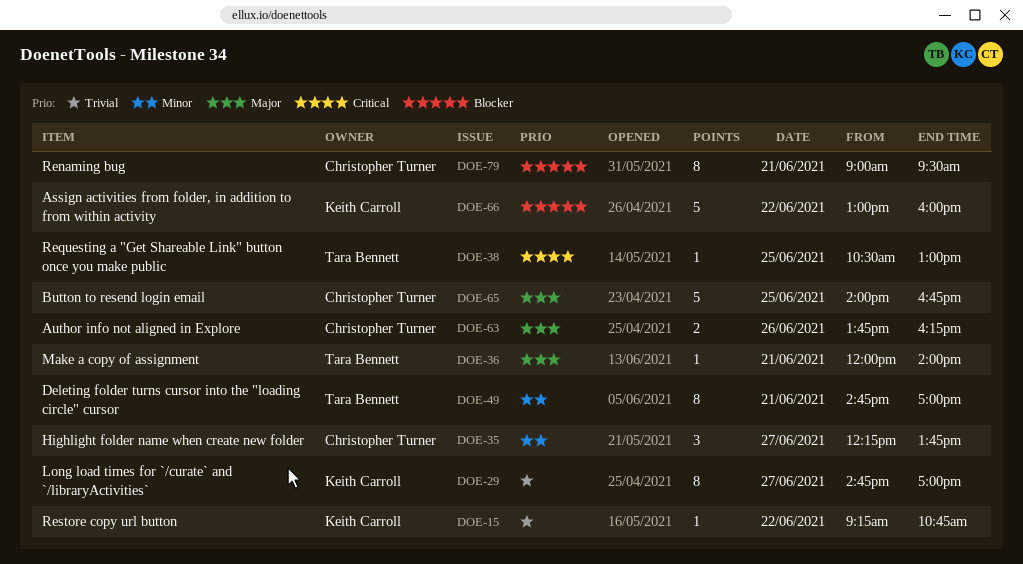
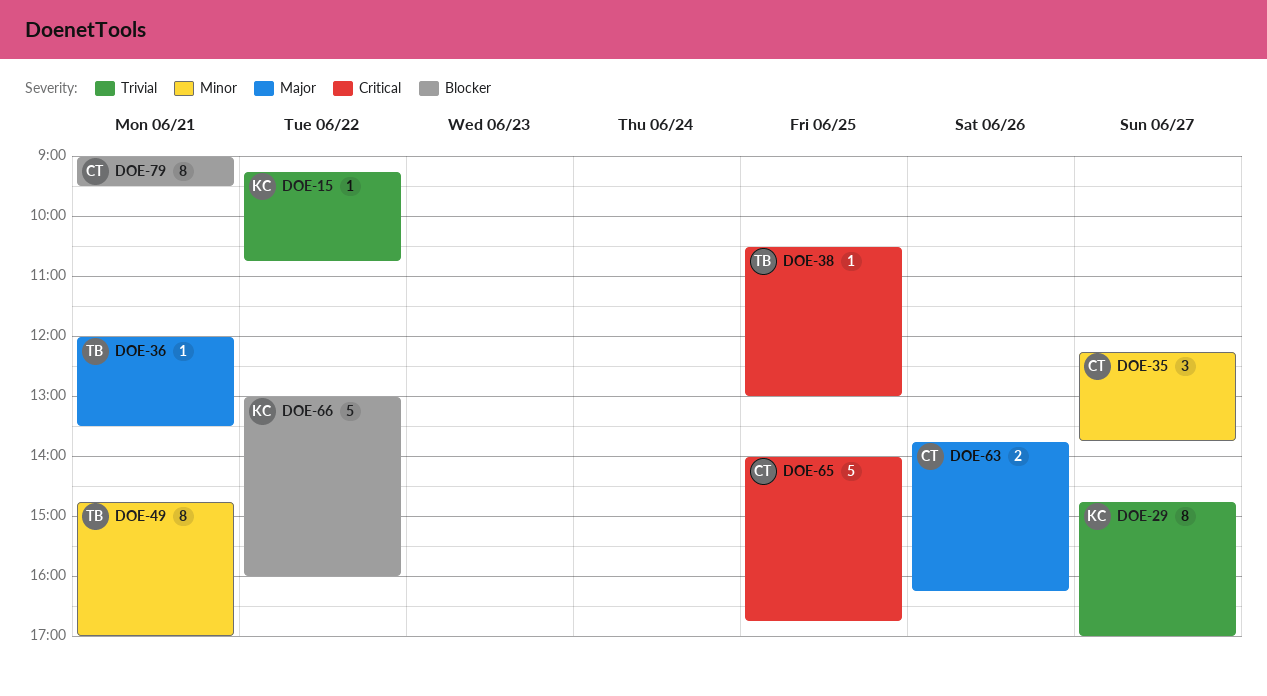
DOE-36, ends: 14:00 -> 13:30
DOE-65, priority: Major -> Critical

